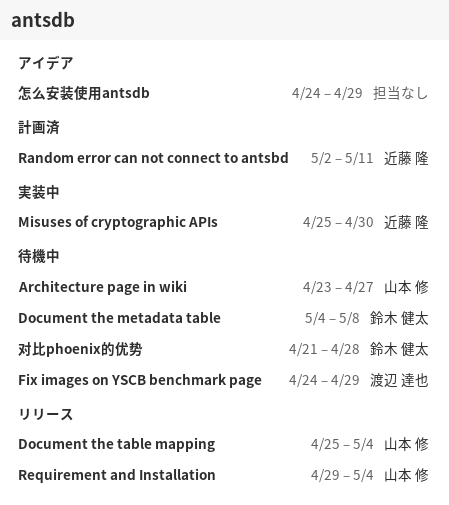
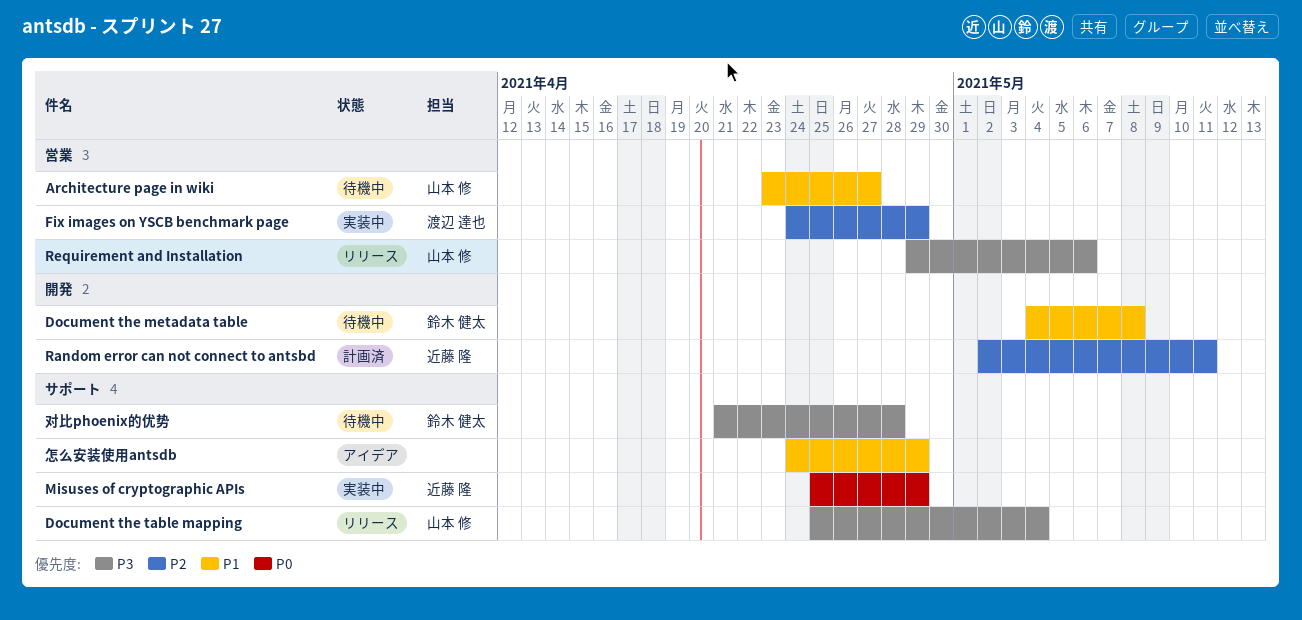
Fix images on YSCB benchmark page, status: 待機中 -> 実装中
Misuses of cryptographic APIs, due: Apr 30 -> Apr 29
Requirement and Installation, due: May 4 -> May 6

